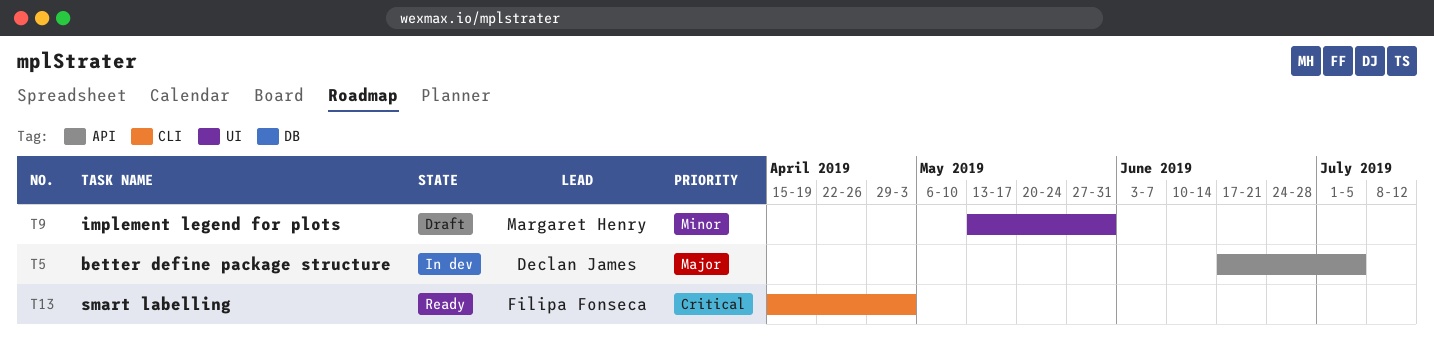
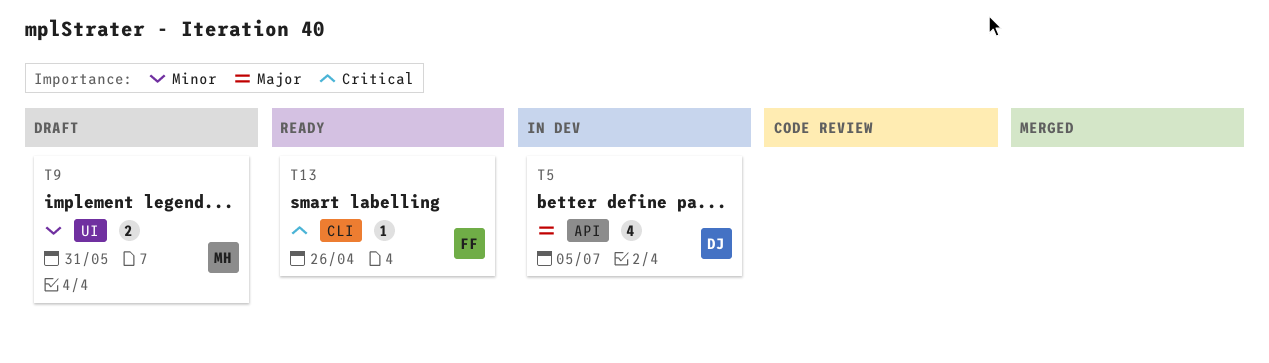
T13, due: May 3 -> Apr 26

